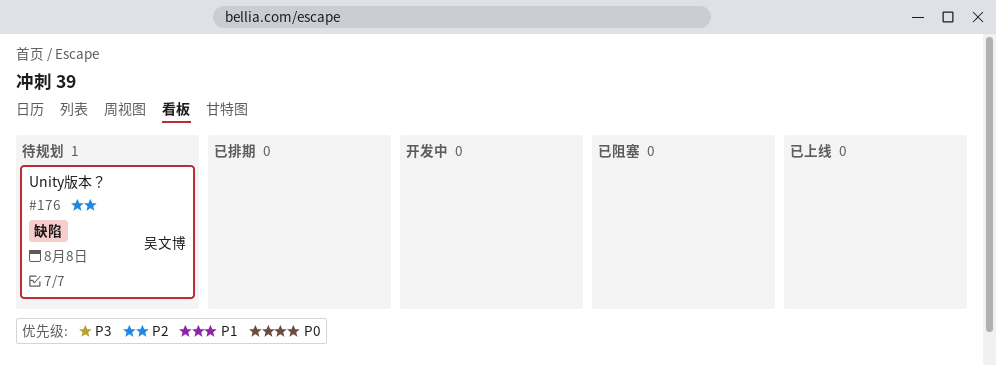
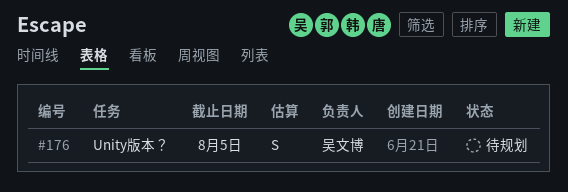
#176, due: Aug 8 -> Aug 5

